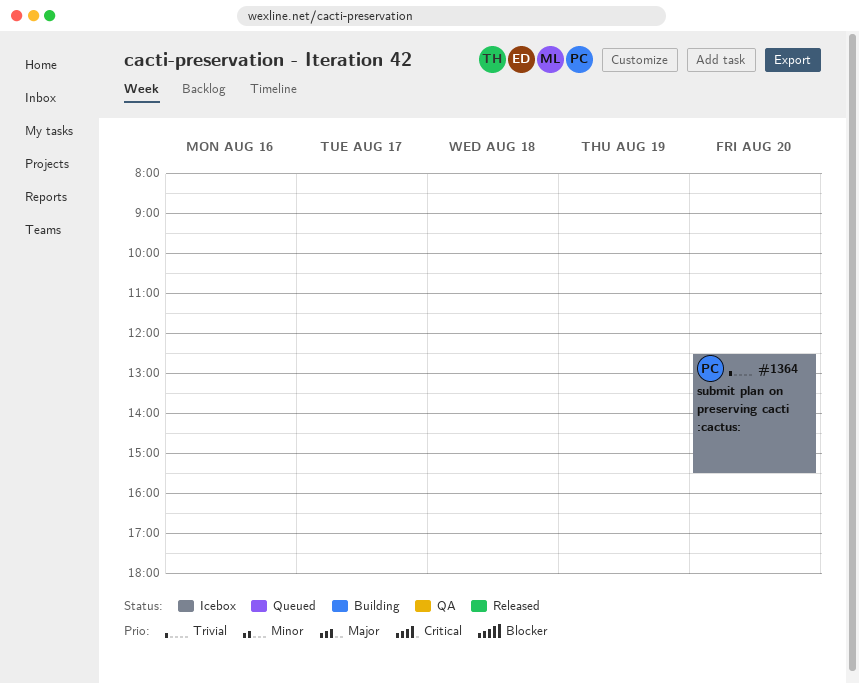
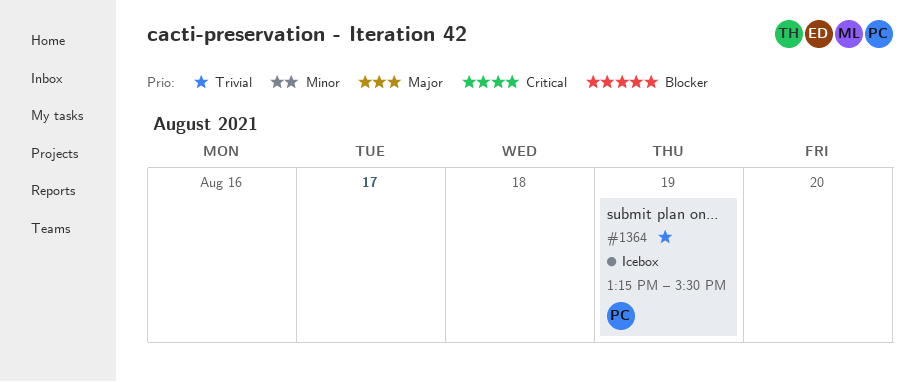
#1364, day: Aug 20 -> Aug 19
#1364, begins: 12:30 -> 13:15

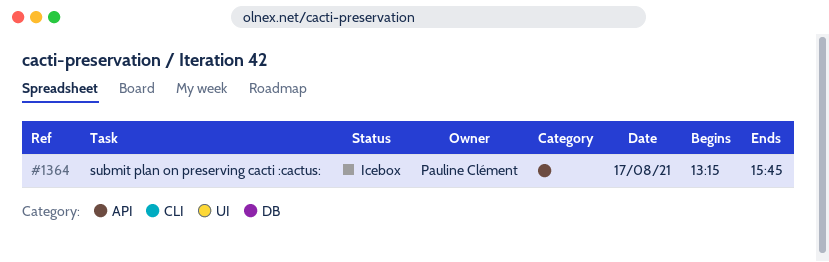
#1364, day: Aug 19 -> Aug 17
#1364, ends: 15:30 -> 15:45

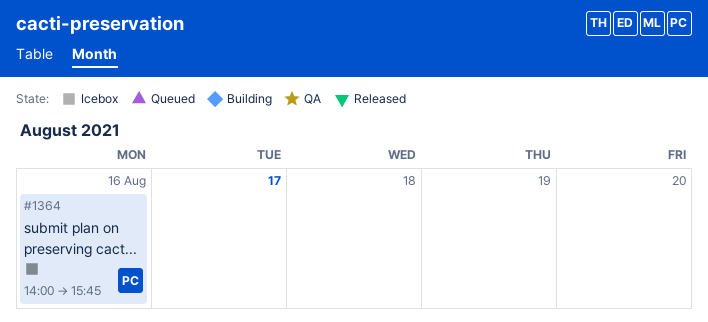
#1364, day: Aug 17 -> Aug 16
#1364, begins: 13:15 -> 14:00

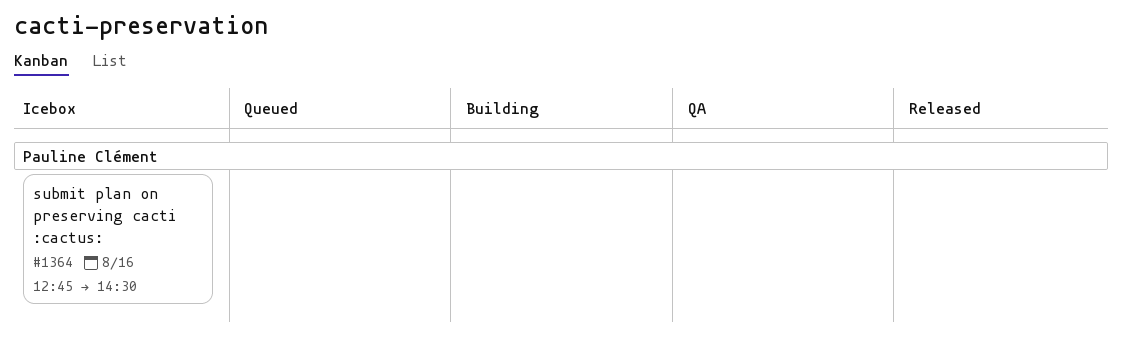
#1364, begins: 14:00 -> 12:45
#1364, ends: 15:45 -> 14:30

